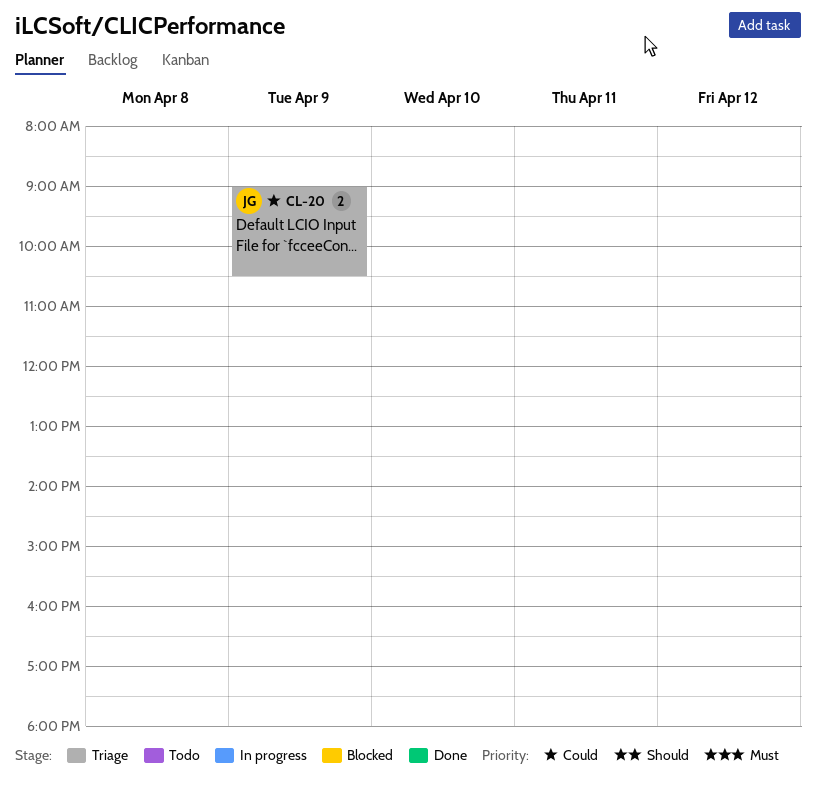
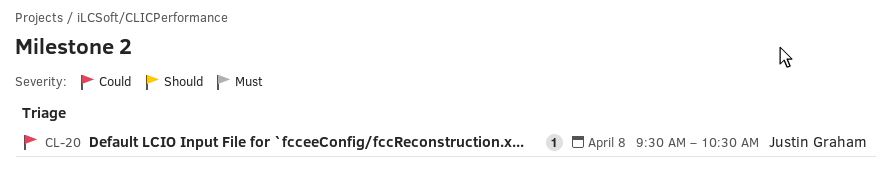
CL-20, estimate: 2 -> 1
CL-20, day: Apr 9 -> Apr 8
CL-20, begins: 09:00 -> 09:30

